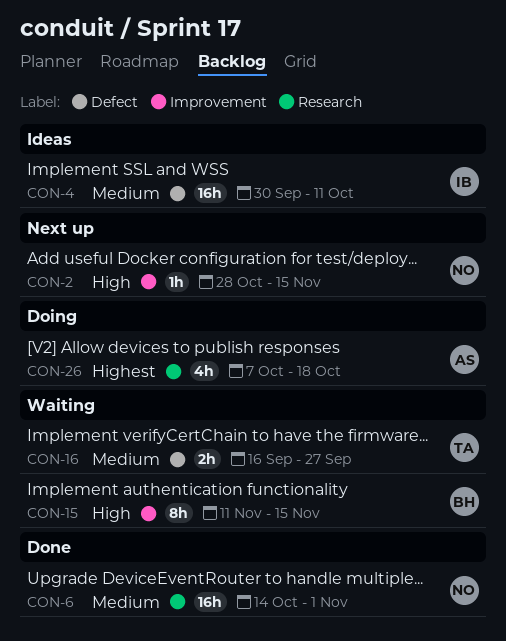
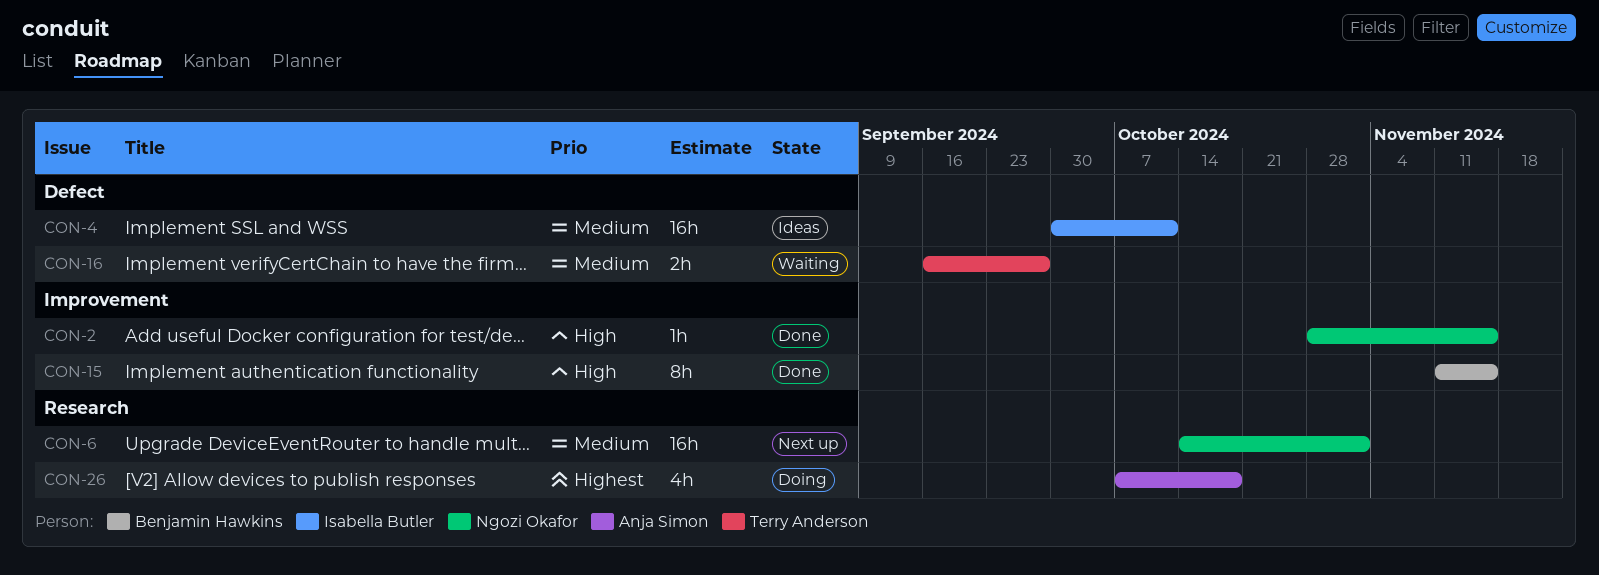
CON-2, status: Next up -> Done
CON-6, status: Done -> Next up
CON-15, status: Waiting -> Done

